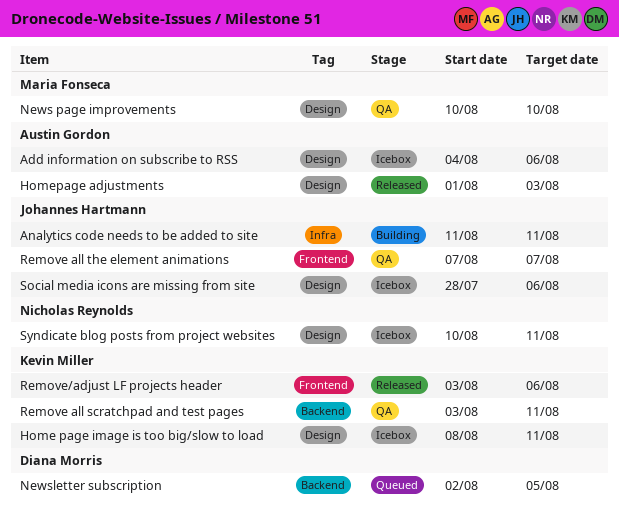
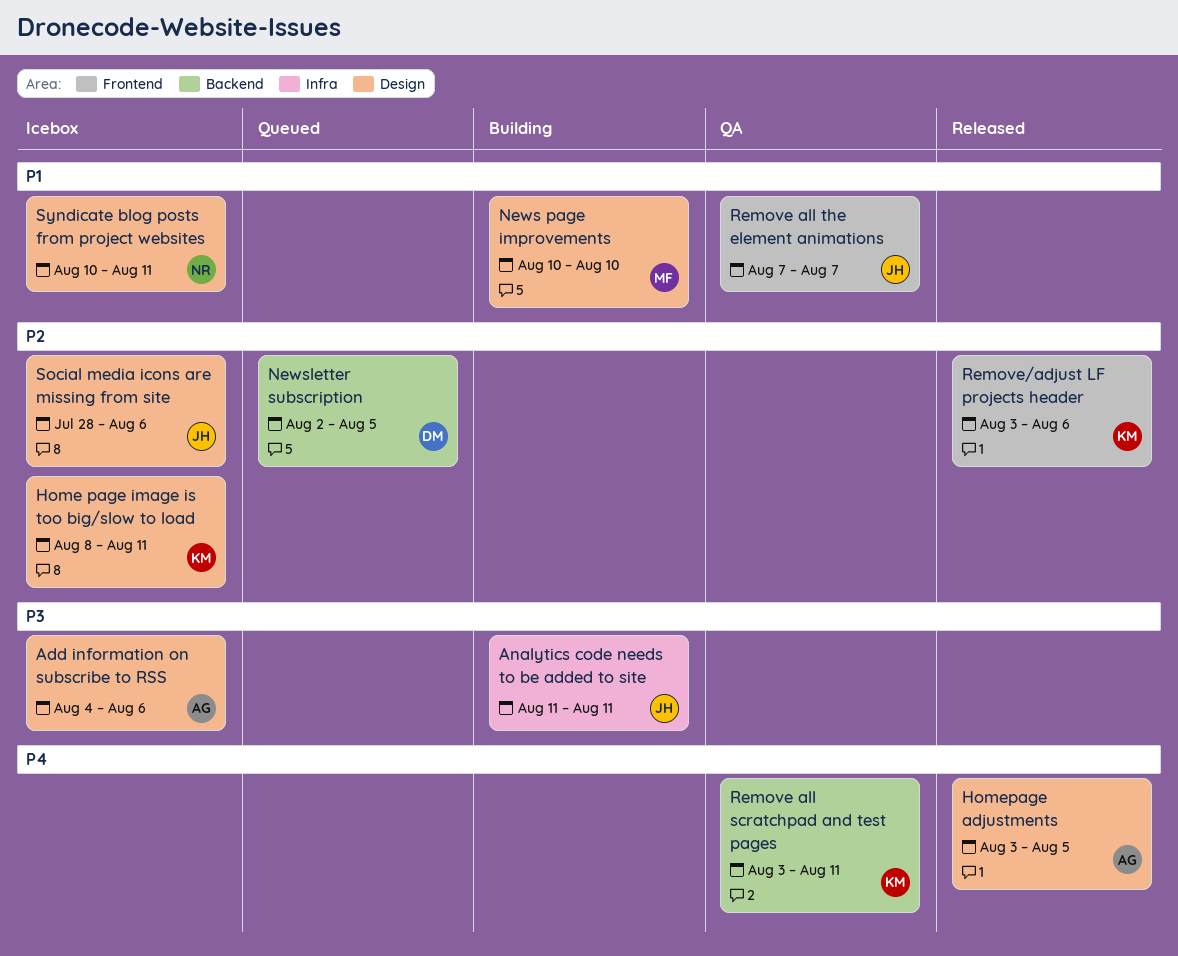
Homepage adjustments, start: Aug 1 -> Aug 3
Homepage adjustments, due: Aug 3 -> Aug 5
News page improvements, status: QA -> Building

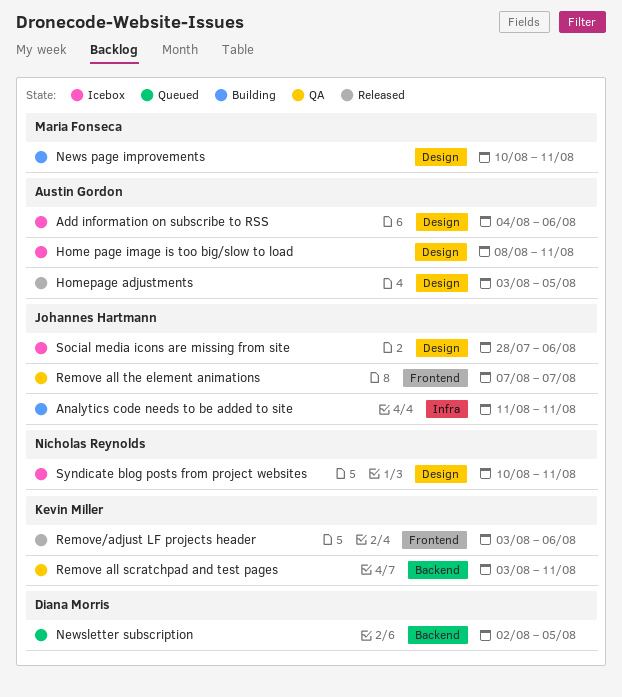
Home page image is too big/slow to load, owner: Kevin Miller -> Austin Gordon
News page improvements, due: Aug 10 -> Aug 11

